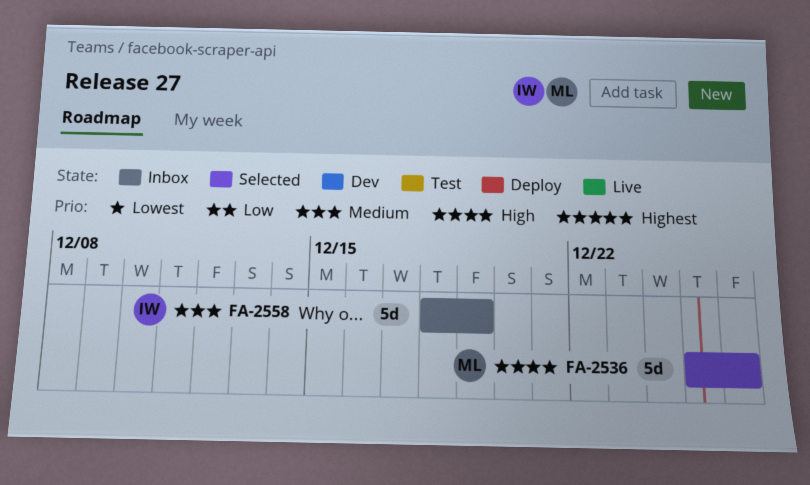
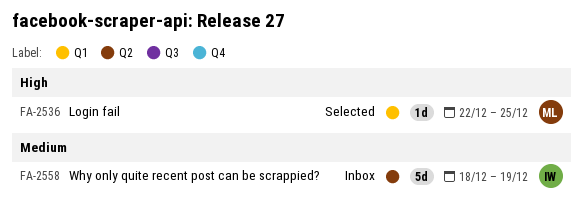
FA-2536, estimate: 5d -> 1d
FA-2536, start: Dec 25 -> Dec 22
FA-2536, due: Dec 26 -> Dec 25

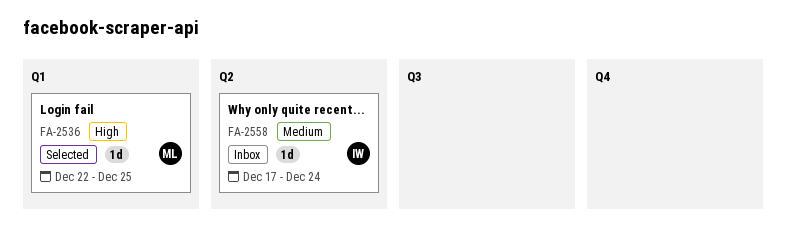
FA-2558, estimate: 5d -> 1d
FA-2558, start: Dec 18 -> Dec 17
FA-2558, due: Dec 19 -> Dec 24

